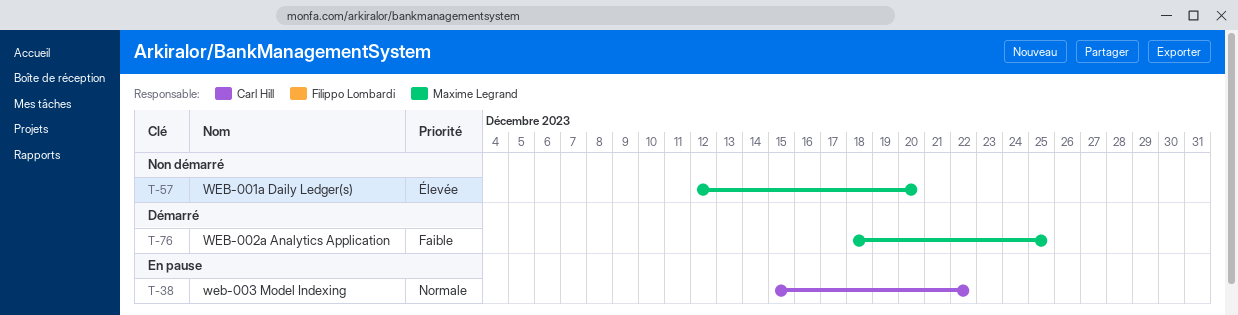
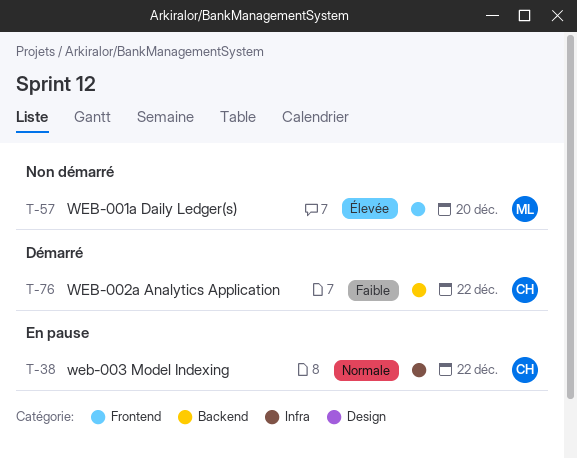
T-76, owner: Maxime Legrand -> Carl Hill
T-76, due: Dec 25 -> Dec 22

